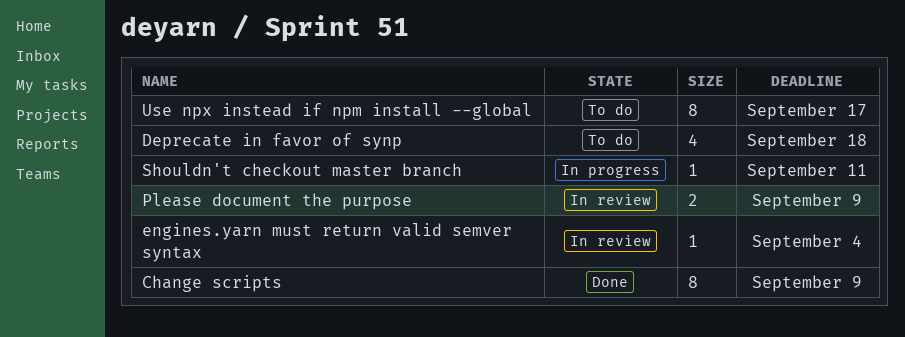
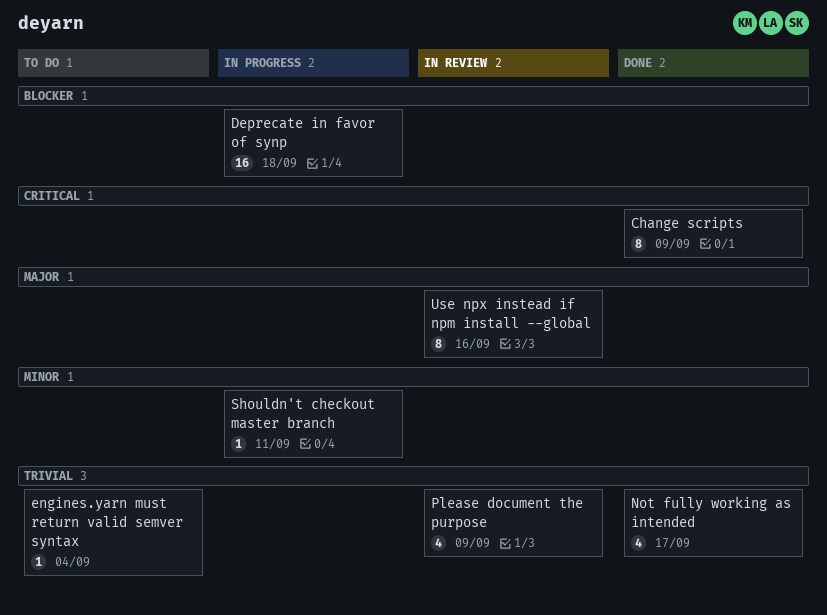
Deprecate in favor of synp, status: To do -> In progress
Deprecate in favor of synp, estimate: 4 -> 16
engines.yarn must return valid semver syntax, status: In review -> To do
Not fully working as intended: none -> present
Please document the purpose, estimate: 2 -> 4
Use npx instead if npm install --global, status: To do -> In review
Use npx instead if npm install --global, due: Sep 17 -> Sep 16

